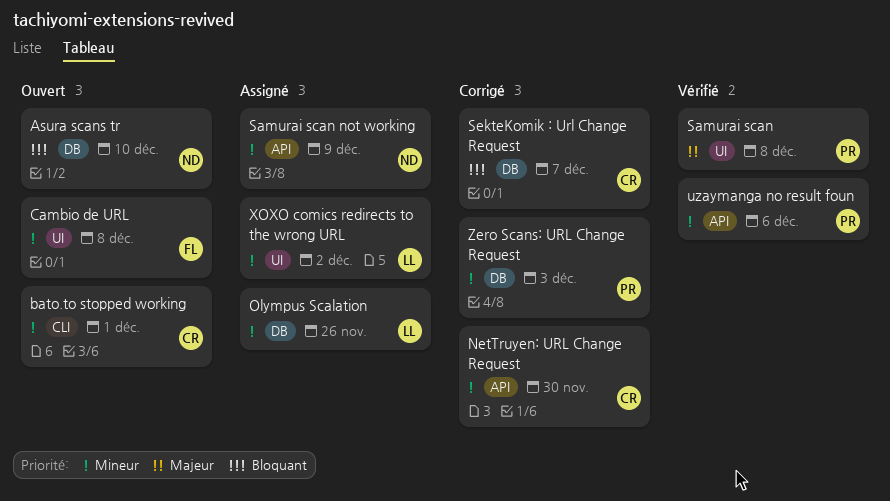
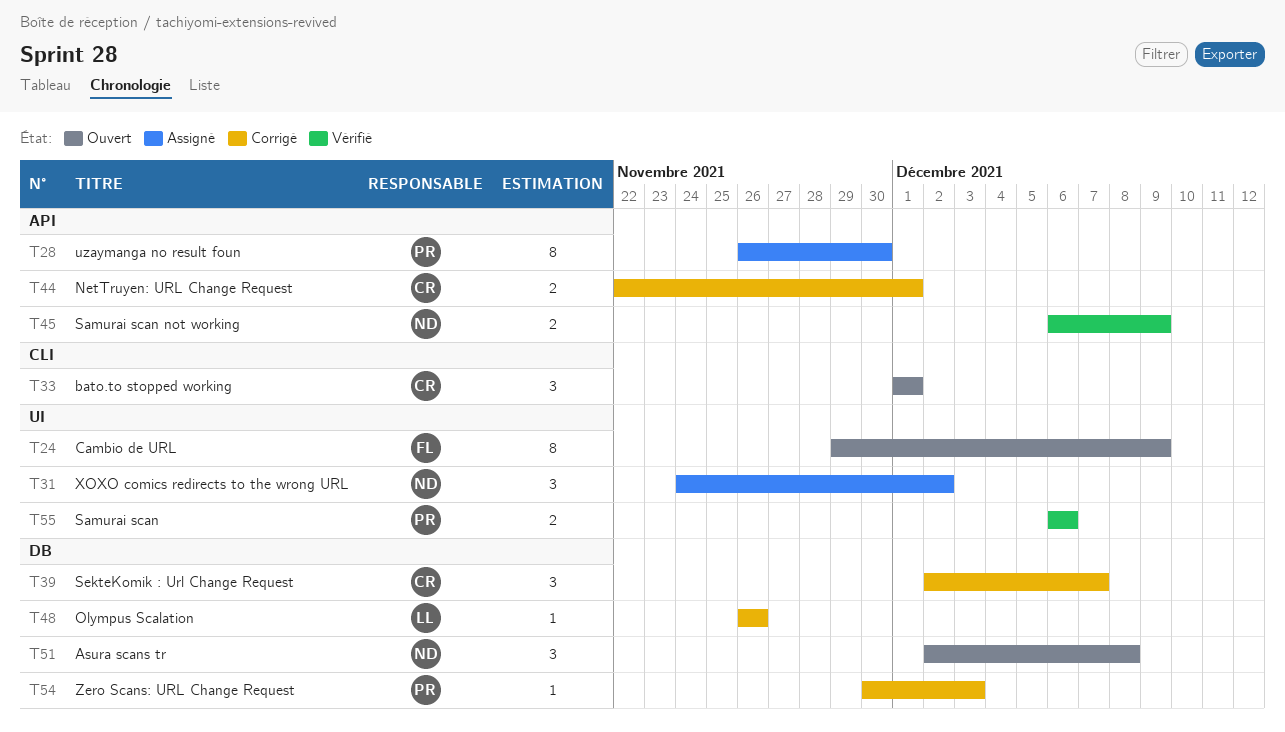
Asura scans tr, due: Dec 10 -> Dec 8
Cambio de URL, due: Dec 8 -> Dec 9
NetTruyen: URL Change Request, due: Nov 30 -> Dec 1
Olympus Scalation, status: Assigné -> Corrigé
Samurai scan, due: Dec 8 -> Dec 6
Samurai scan not working, status: Assigné -> Vérifié
uzaymanga no result foun, status: Vérifié -> Assigné
uzaymanga no result foun, due: Dec 6 -> Nov 30
XOXO comics redirects to the wrong URL, owner: LL -> ND

